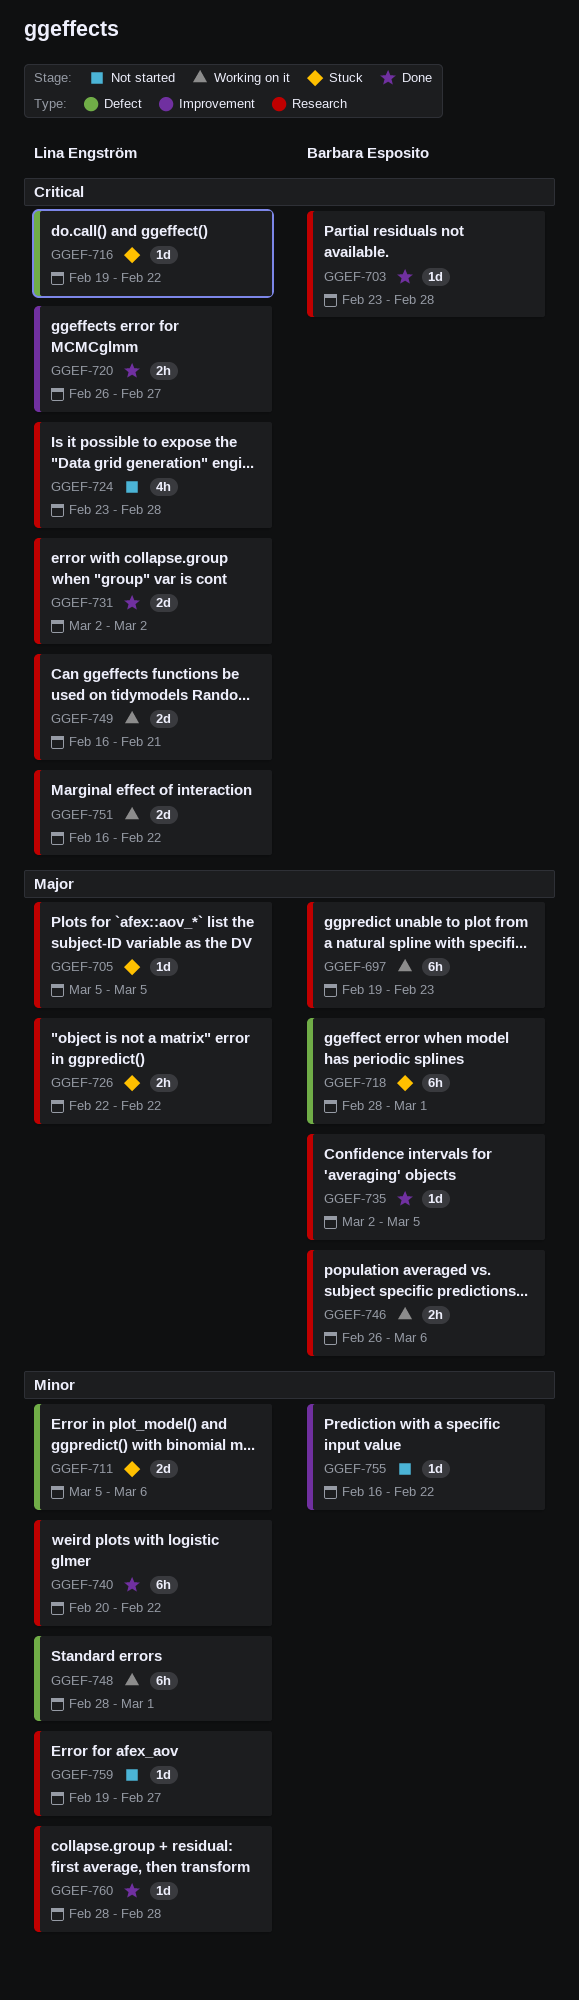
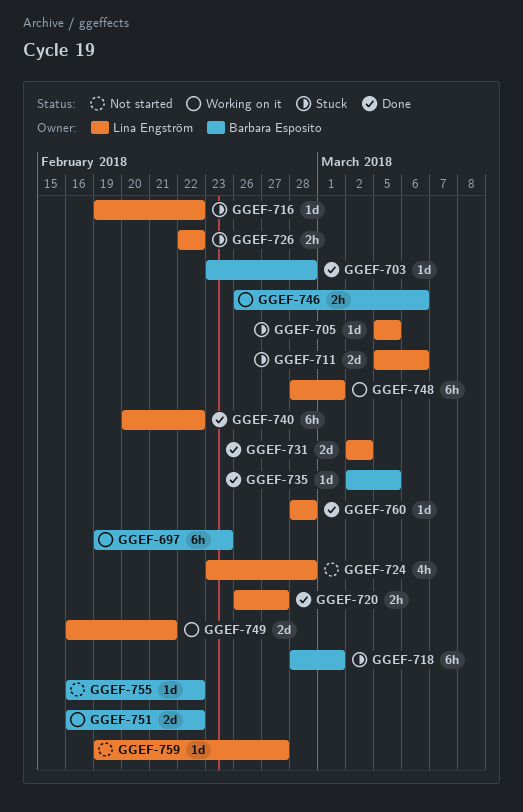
GGEF-751, owner: Lina Engström -> Barbara Esposito

